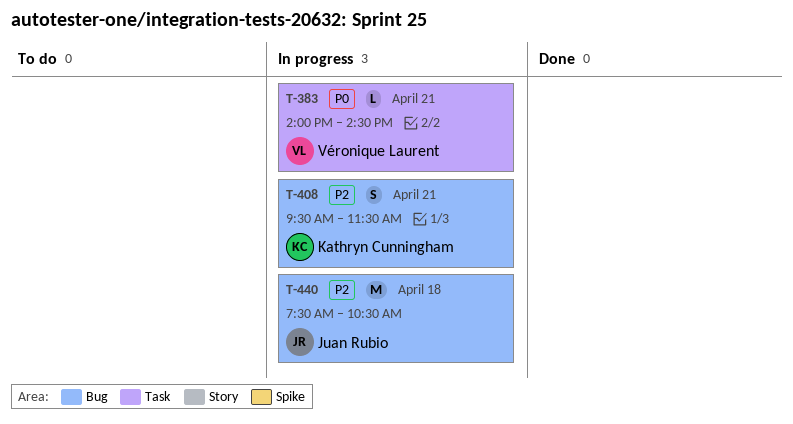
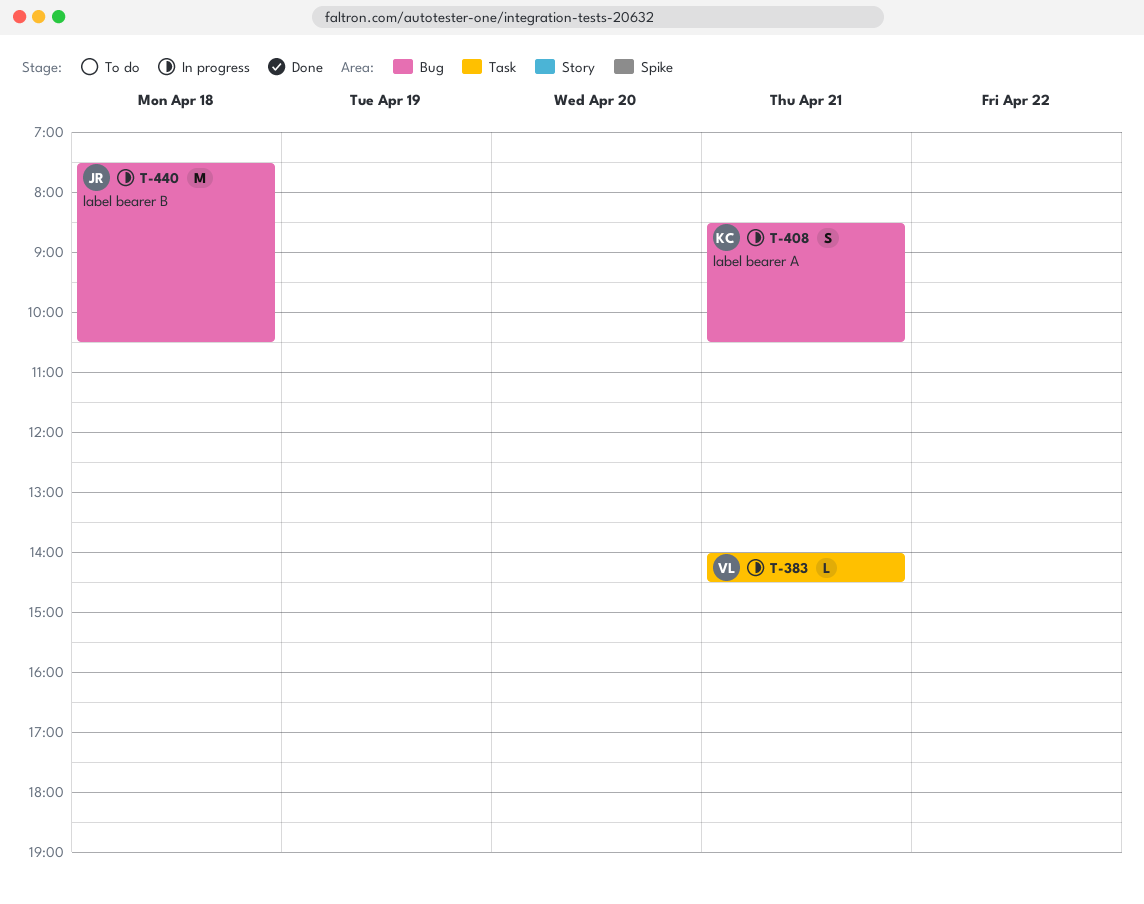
T-408, begins: 09:30 -> 08:30
T-408, ends: 11:30 -> 10:30

